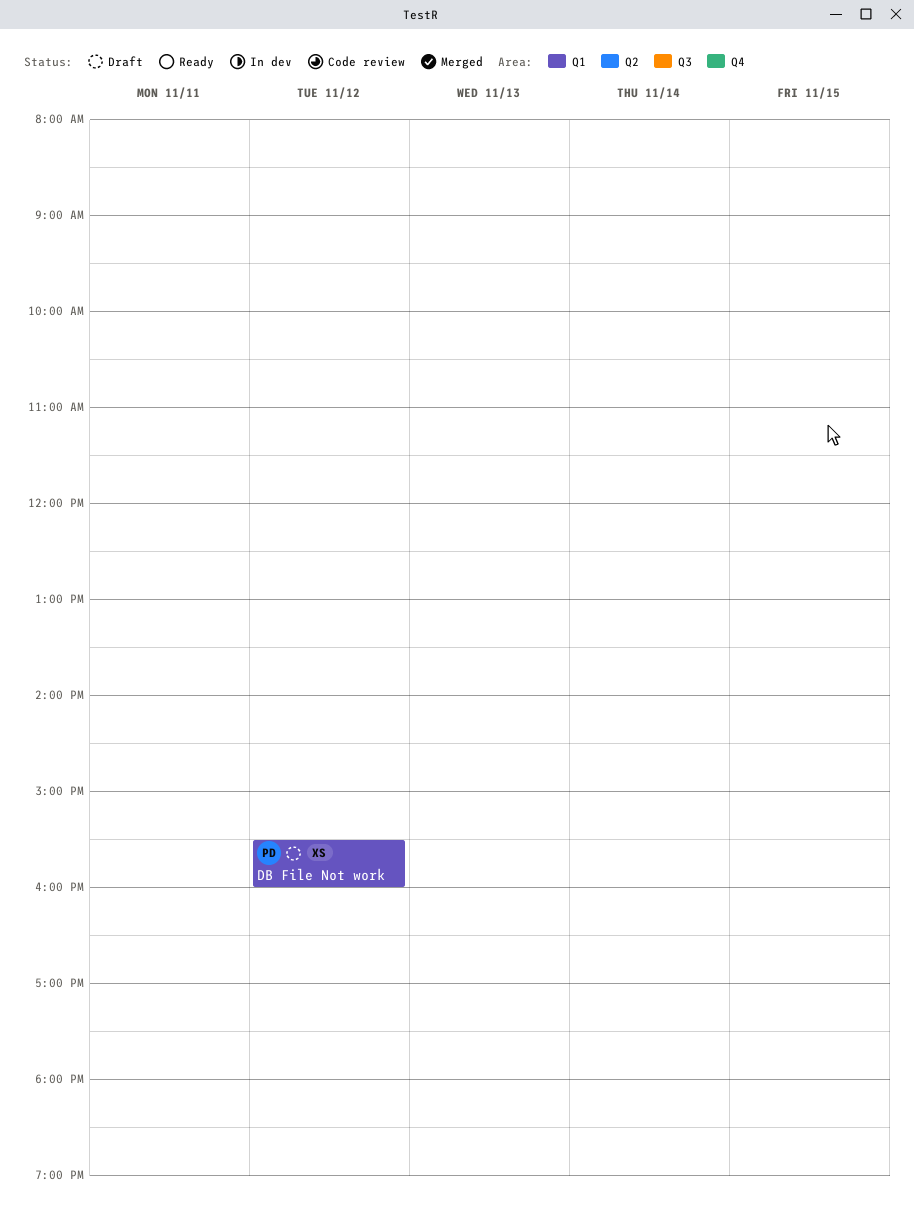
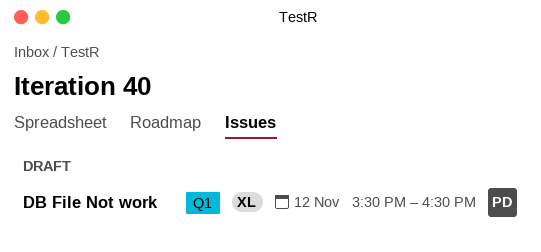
DB File Not work, estimate: XS -> XL
DB File Not work, ends: 16:00 -> 16:30

